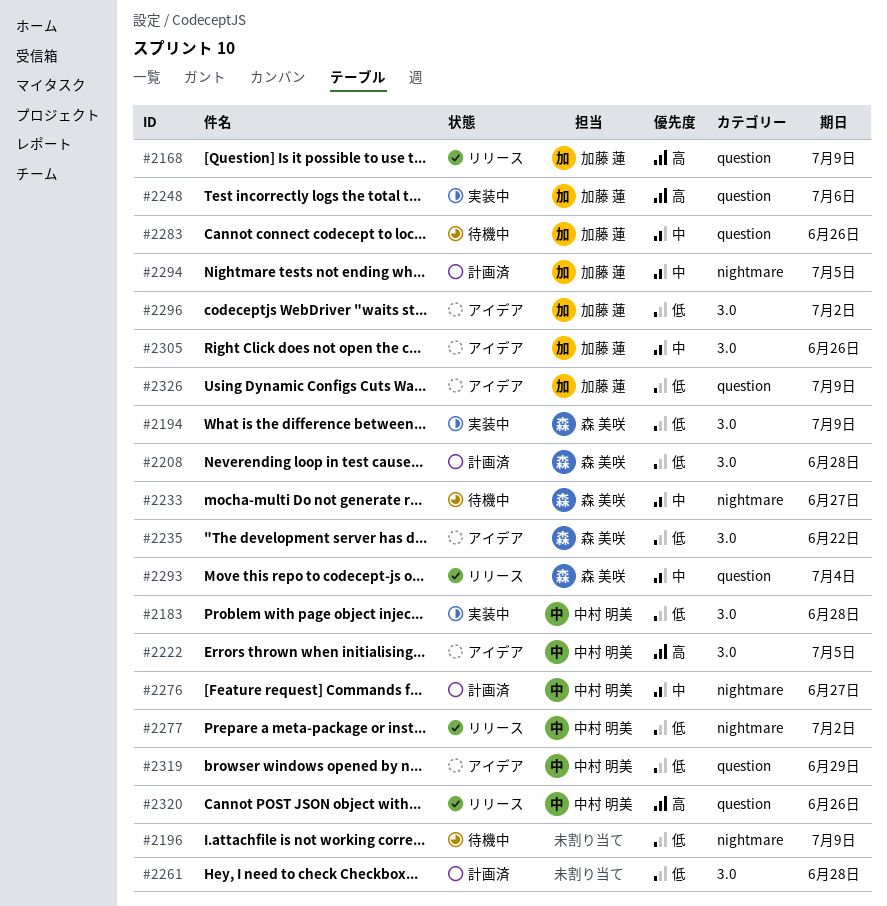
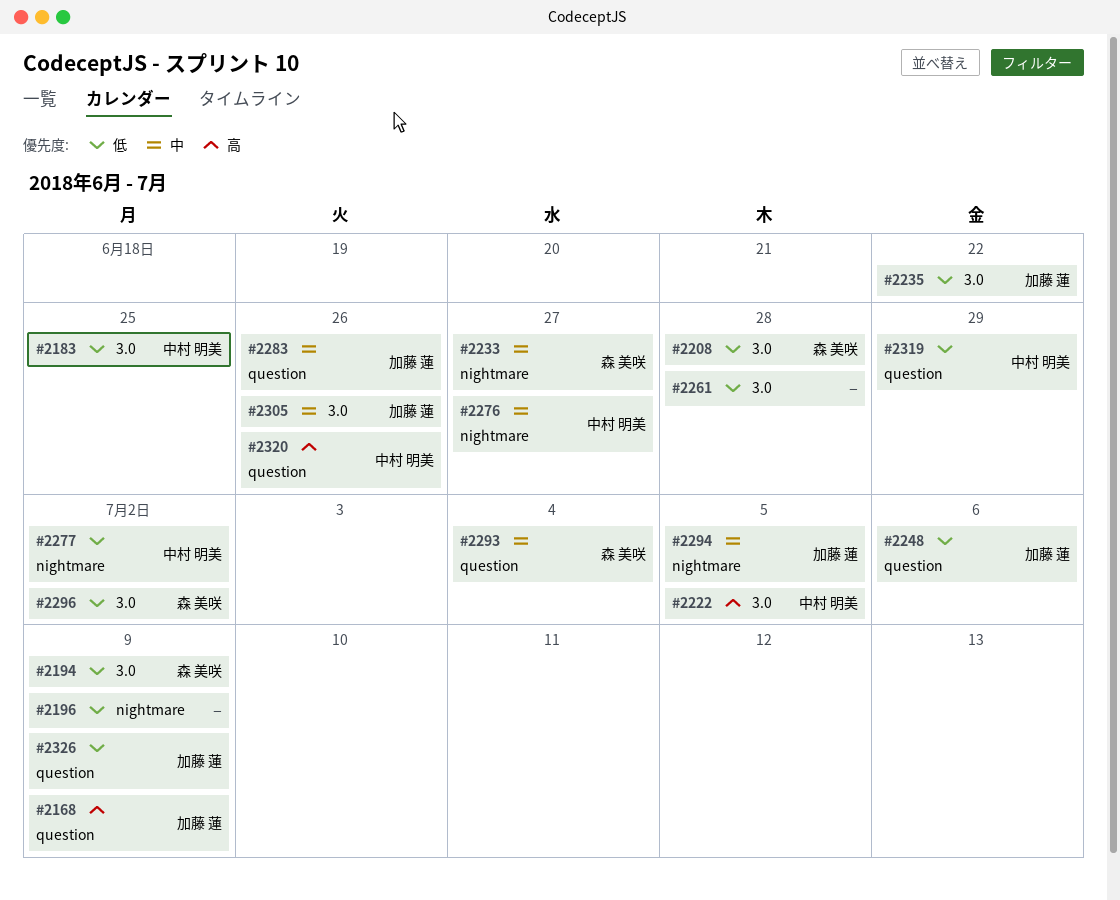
#2183, due: Jun 28 -> Jun 25
#2235, owner: 森 美咲 -> 加藤 蓮
#2248, priority: 高 -> 低
#2296, owner: 加藤 蓮 -> 森 美咲

